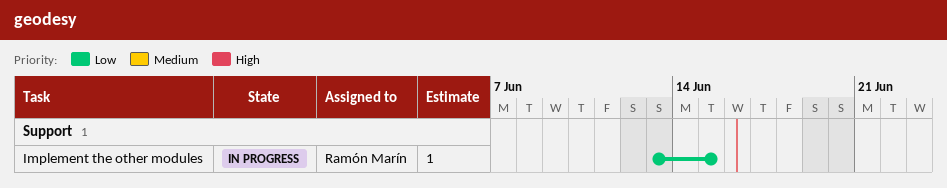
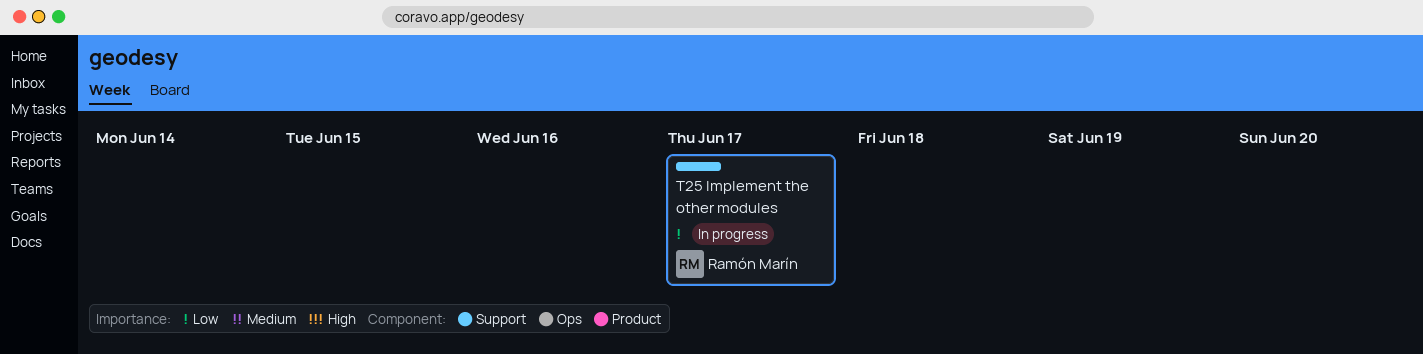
Implement the other modules, due: Jun 15 -> Jun 17

